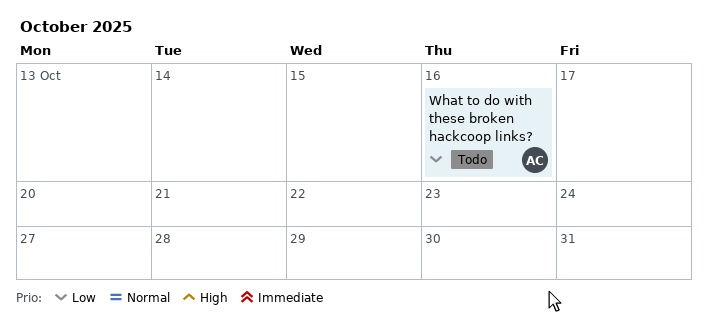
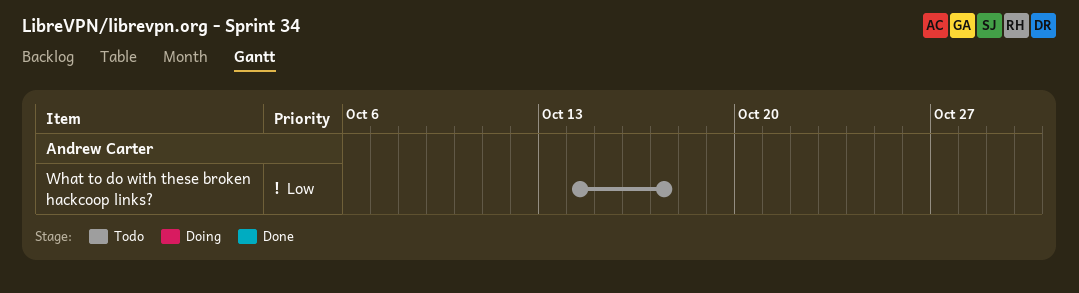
What to do with these broken hackcoop links?, due: Oct 16 -> Oct 17

